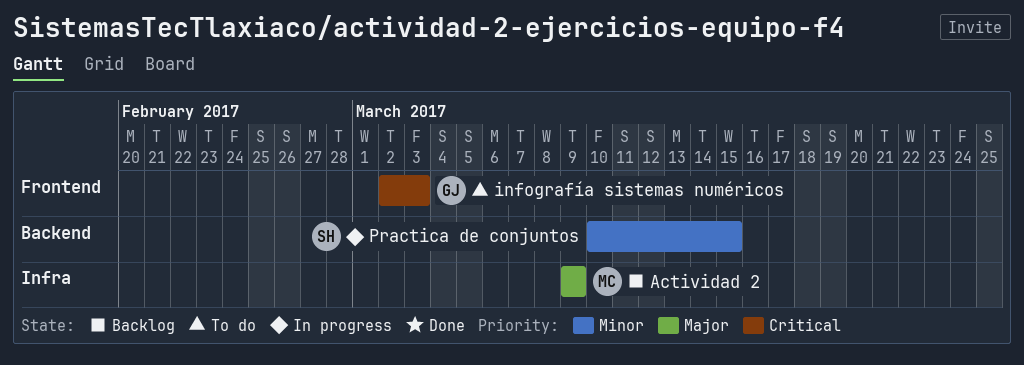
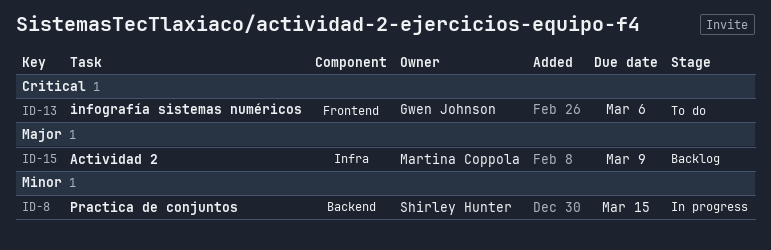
infografía sistemas numéricos, due: Mar 3 -> Mar 6

